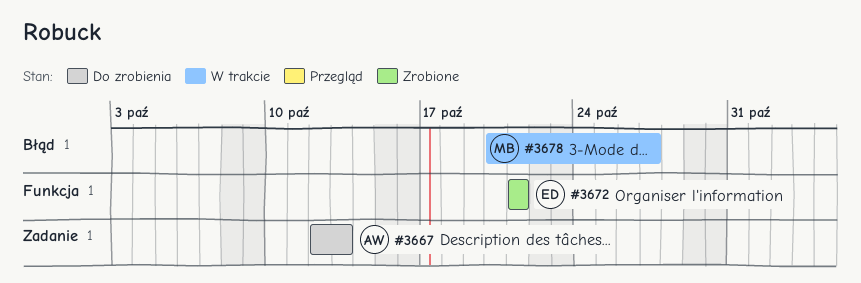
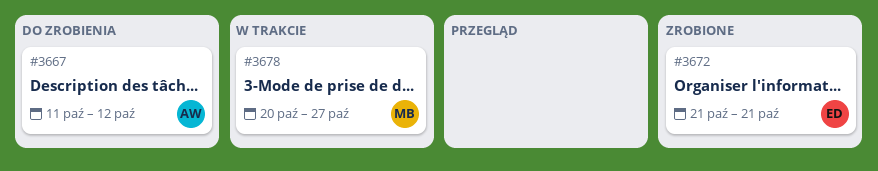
#3667, start: Oct 12 -> Oct 11
#3667, due: Oct 13 -> Oct 12

